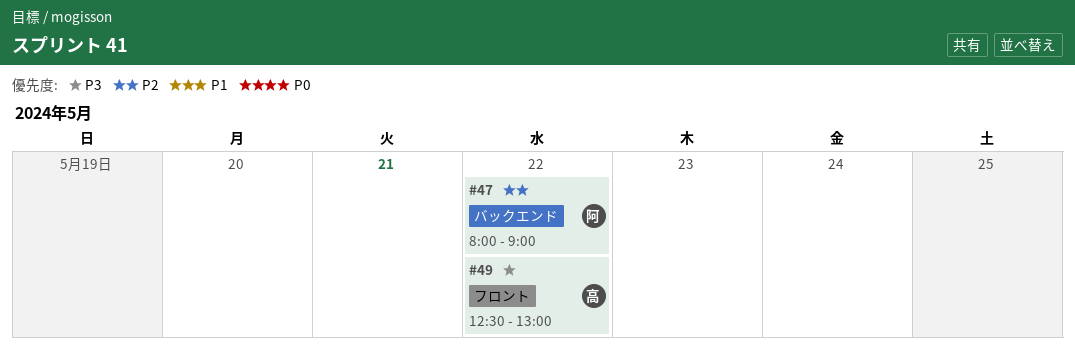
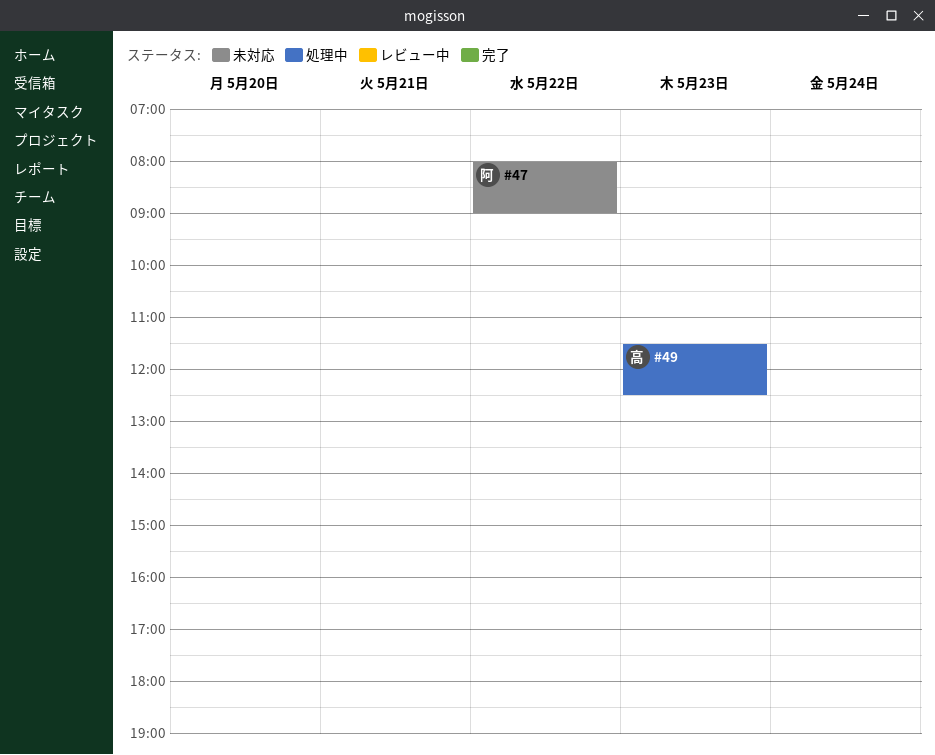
#49, day: May 22 -> May 23
#49, begins: 12:30 -> 11:30
#49, ends: 13:00 -> 12:30

